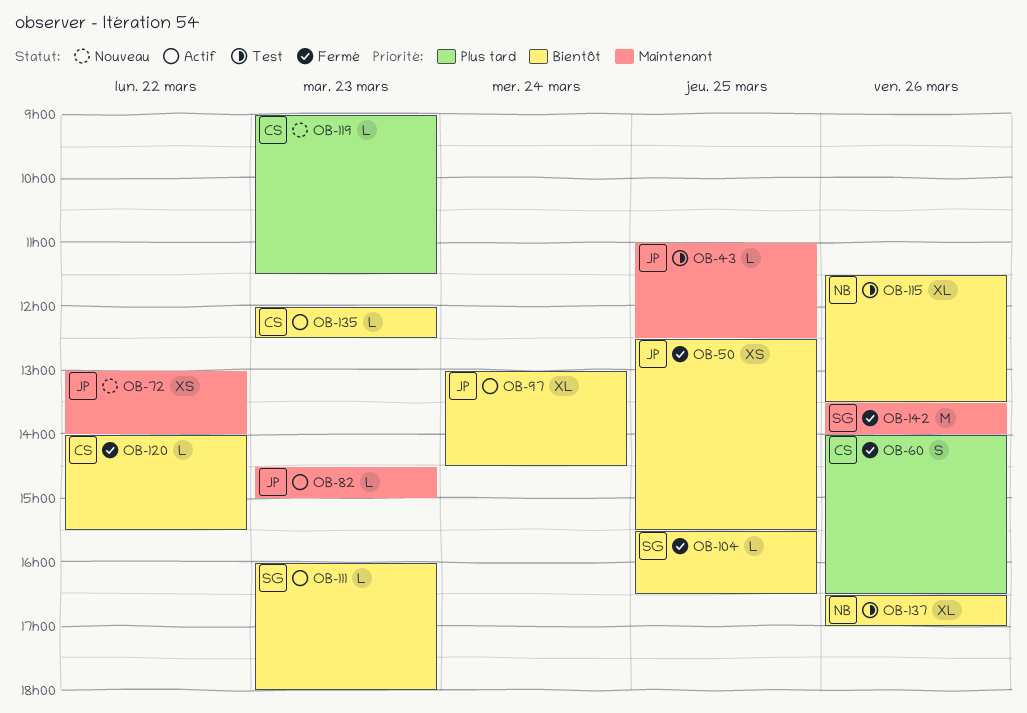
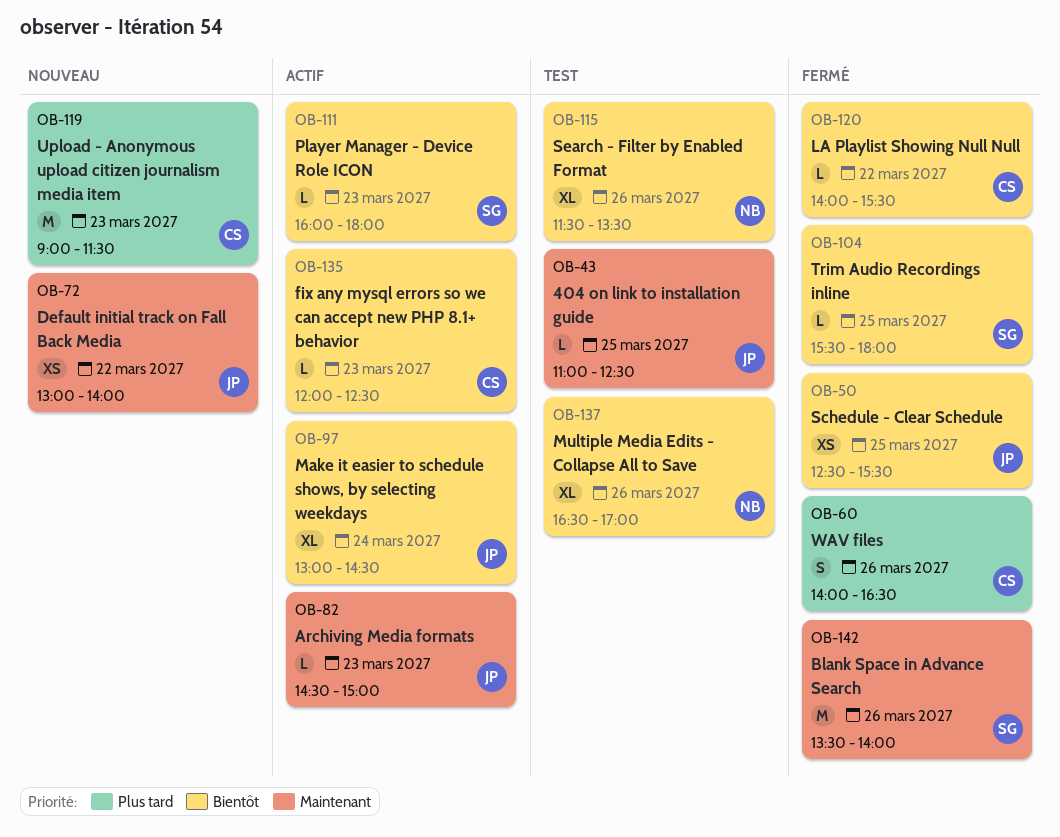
OB-104, ends: 16:30 -> 18:00
OB-119, estimate: L -> M

